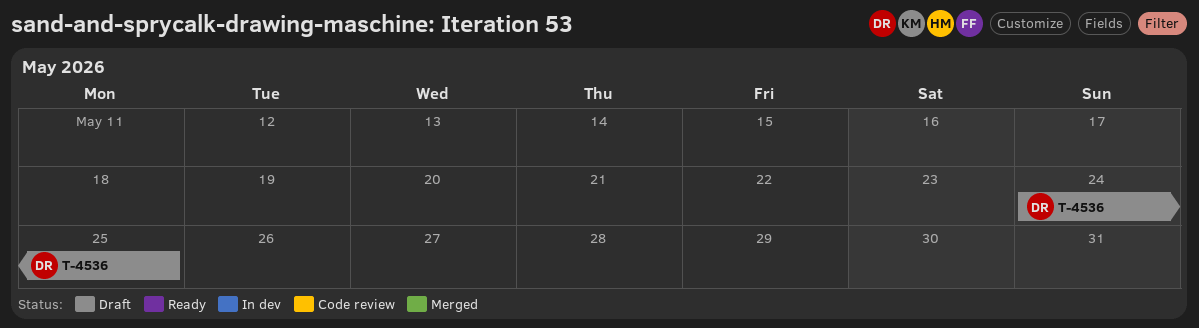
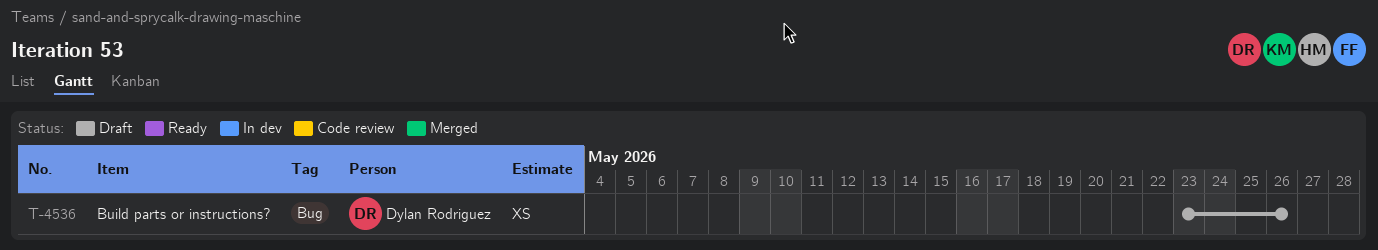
T-4536, start: May 24 -> May 23
T-4536, due: May 25 -> May 26

